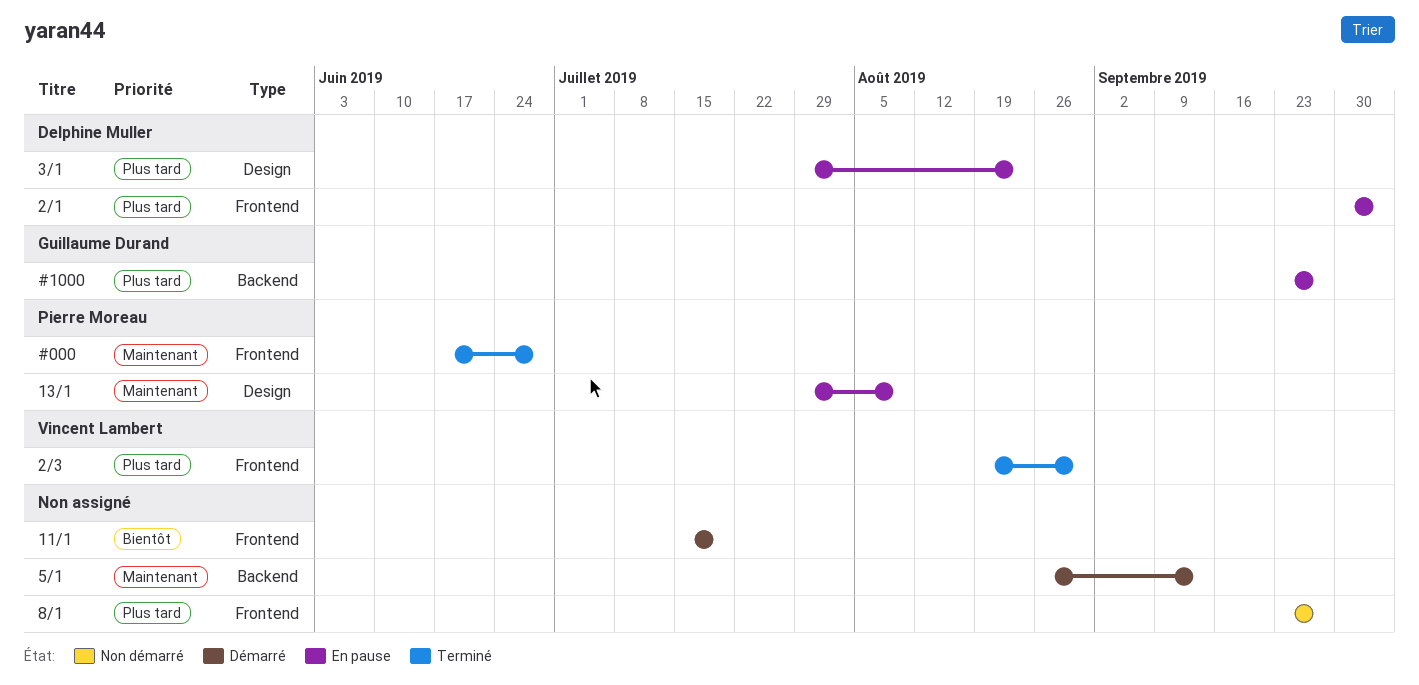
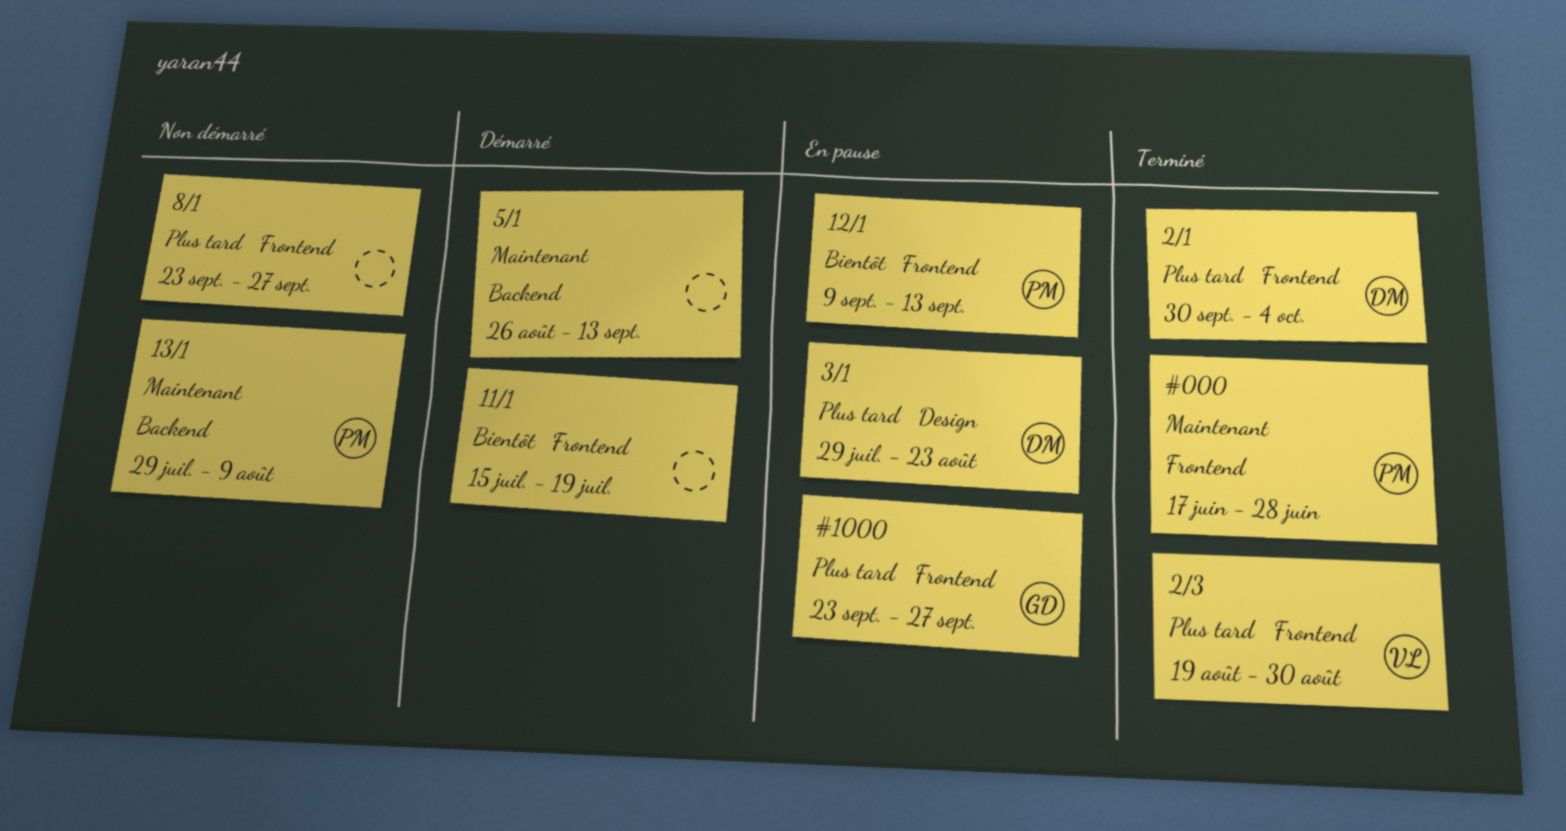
#1000, label: Backend -> Frontend
12/1: none -> present
13/1, status: En pause -> Non démarré
13/1, label: Design -> Backend
2/1, status: En pause -> Terminé

